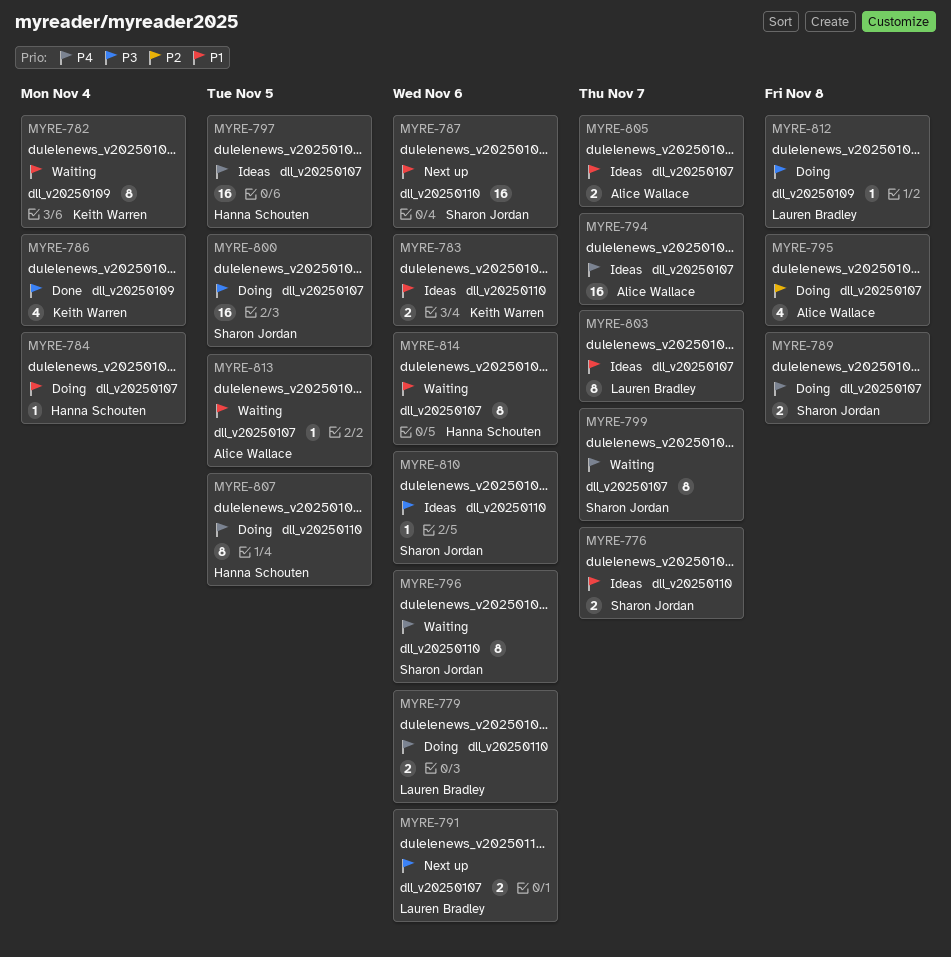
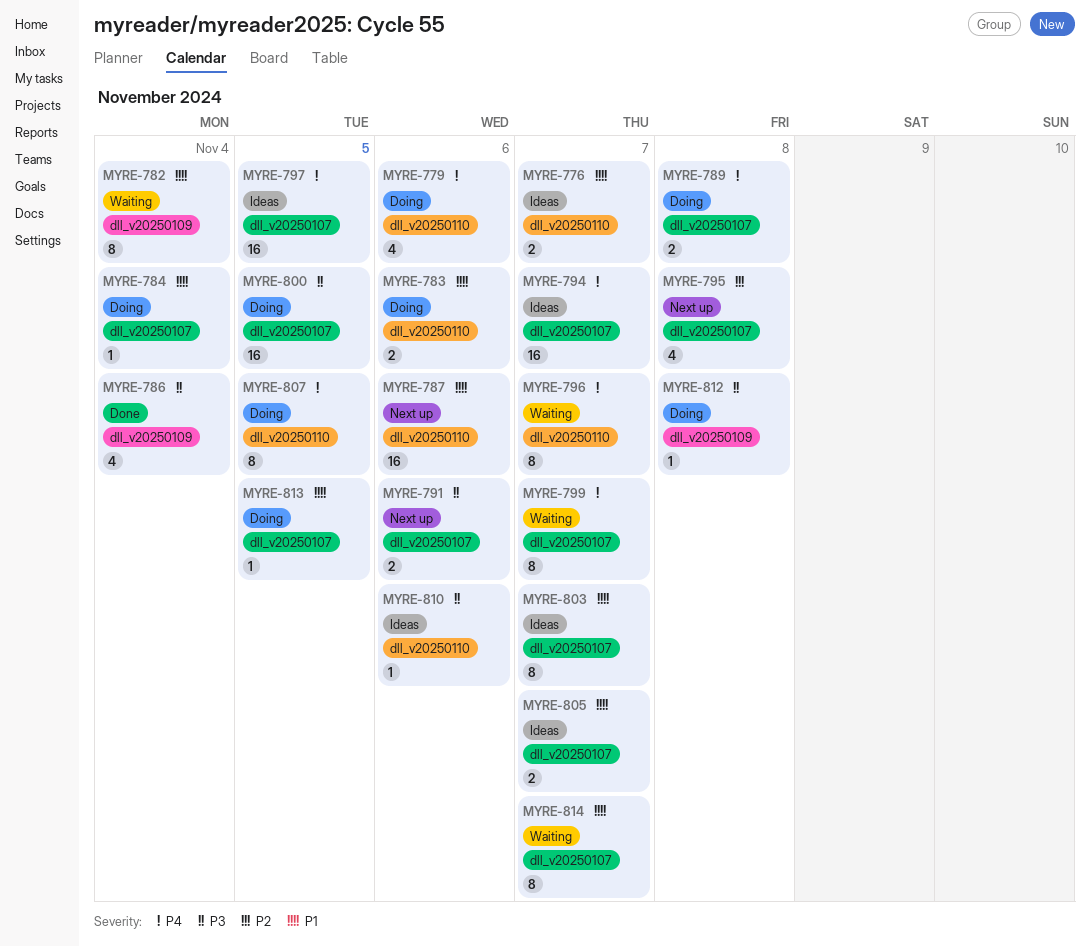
MYRE-779, estimate: 2 -> 4
MYRE-783, status: Ideas -> Doing
MYRE-795, status: Doing -> Next up
MYRE-796, due: Nov 6 -> Nov 7
MYRE-813, status: Waiting -> Doing
MYRE-814, due: Nov 6 -> Nov 7

